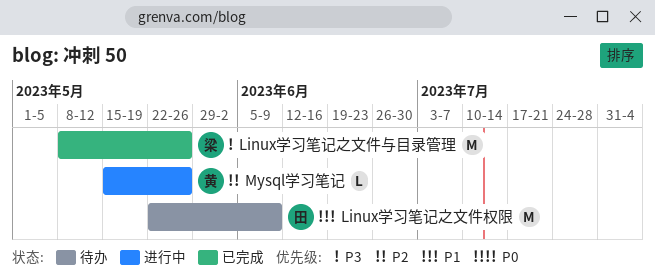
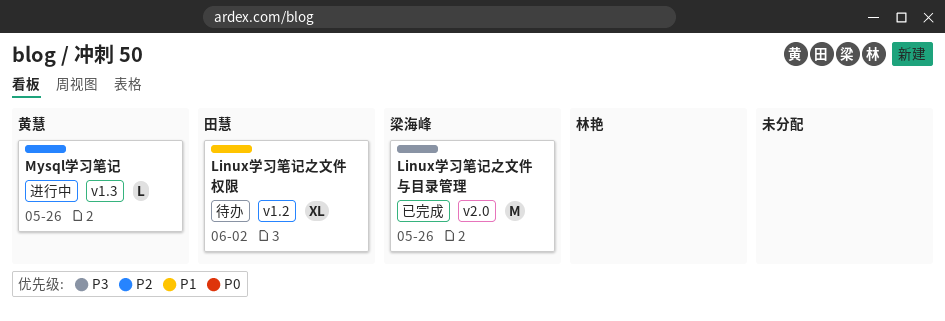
Linux学习笔记之文件权限, estimate: M -> XL
Linux学习笔记之文件权限, due: Jun 9 -> Jun 2

